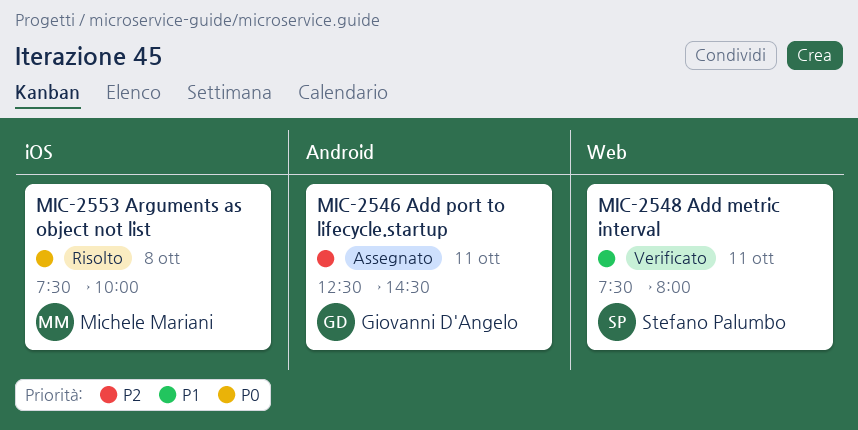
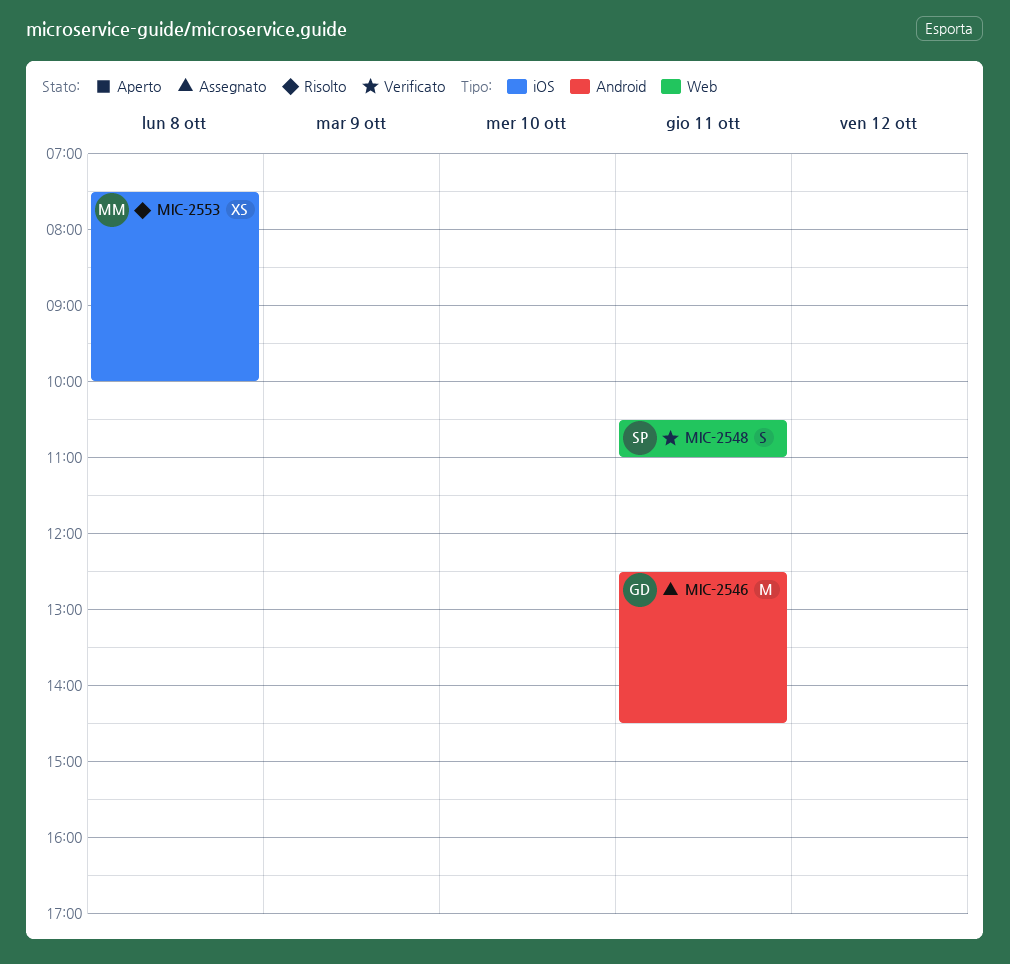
MIC-2548, begins: 07:30 -> 10:30
MIC-2548, ends: 08:00 -> 11:00

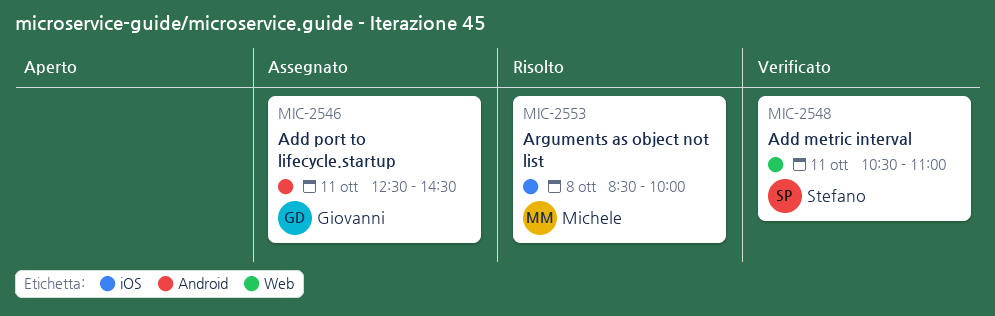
MIC-2553, begins: 07:30 -> 08:30

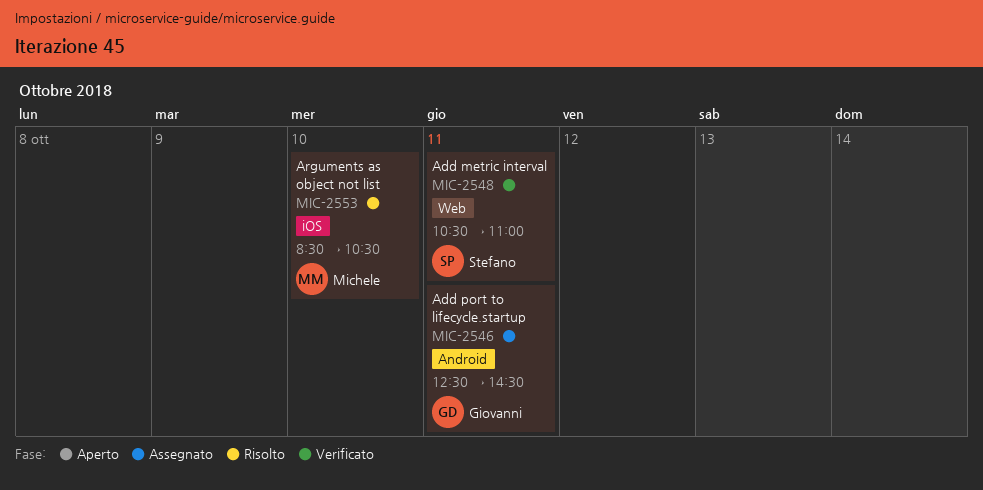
MIC-2553, day: Oct 8 -> Oct 10
MIC-2553, ends: 10:00 -> 10:30

